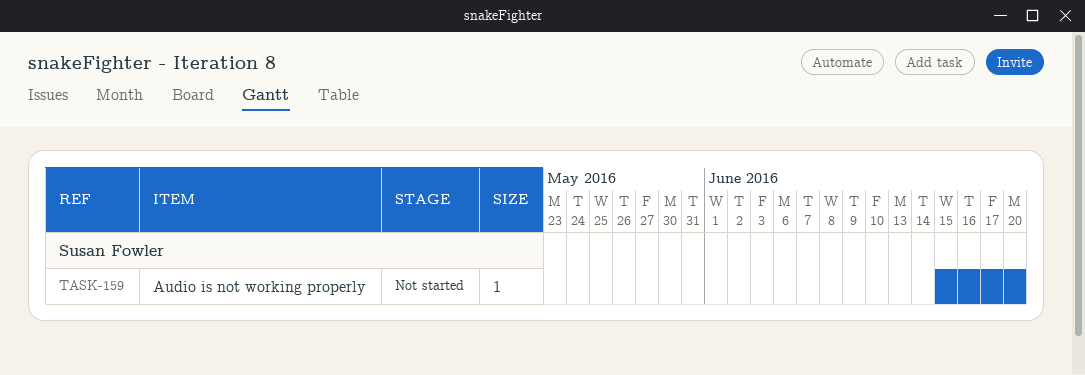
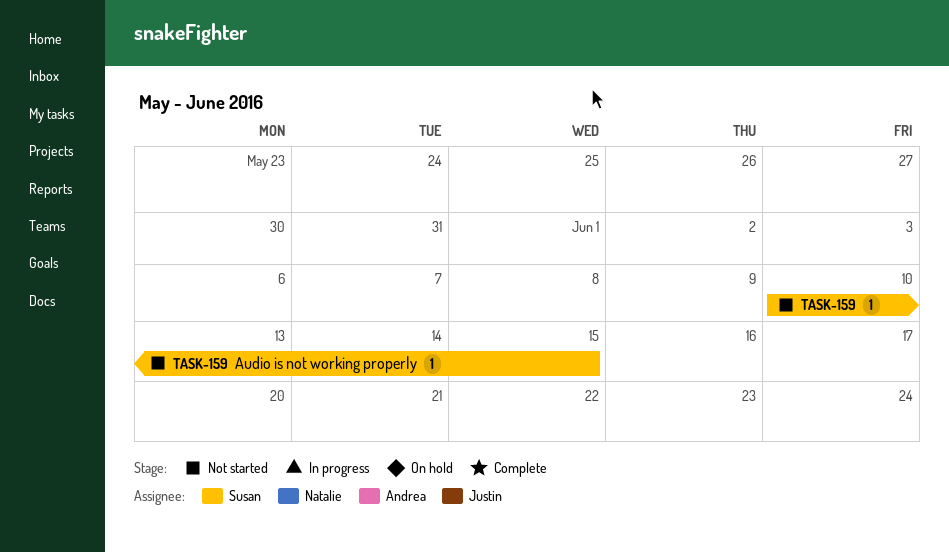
TASK-159, start: Jun 15 -> Jun 10
TASK-159, due: Jun 20 -> Jun 15

